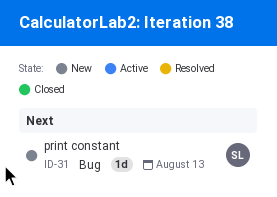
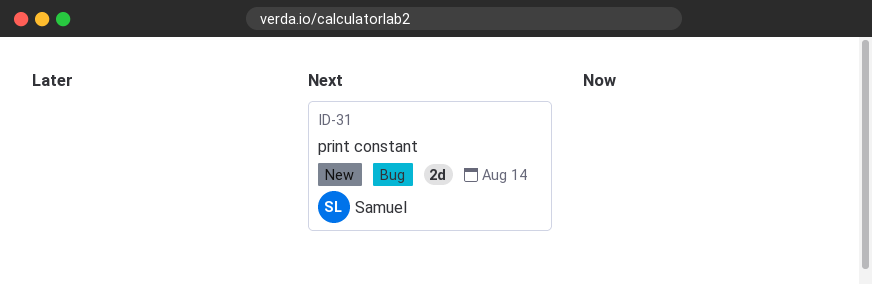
ID-31, estimate: 1d -> 2d
ID-31, due: Aug 13 -> Aug 14

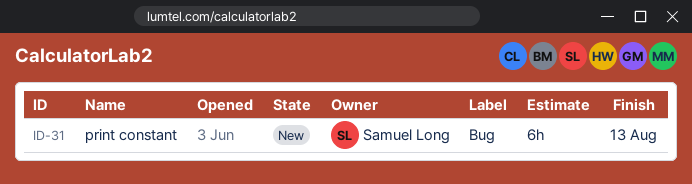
ID-31, estimate: 2d -> 6h
ID-31, due: Aug 14 -> Aug 13

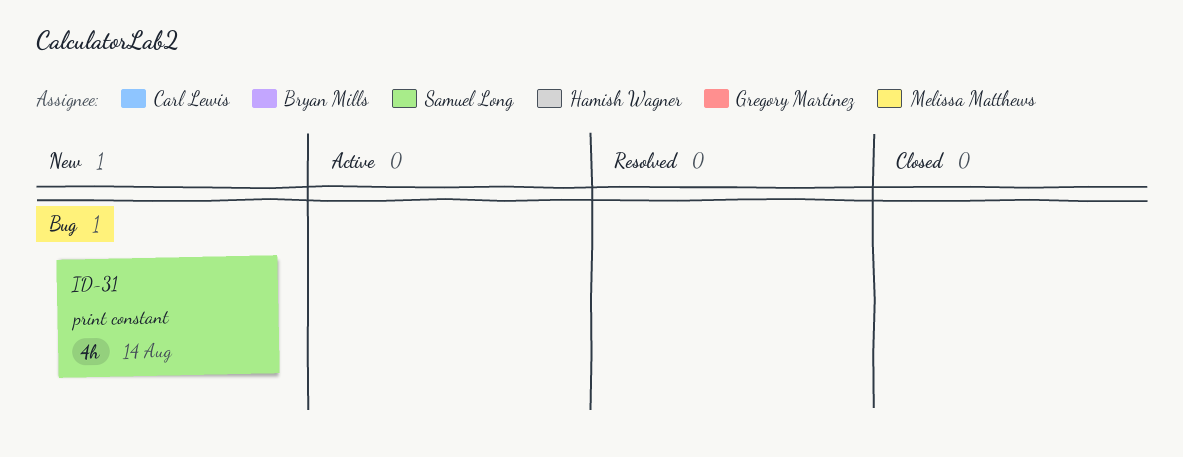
ID-31, estimate: 6h -> 4h
ID-31, due: Aug 13 -> Aug 14

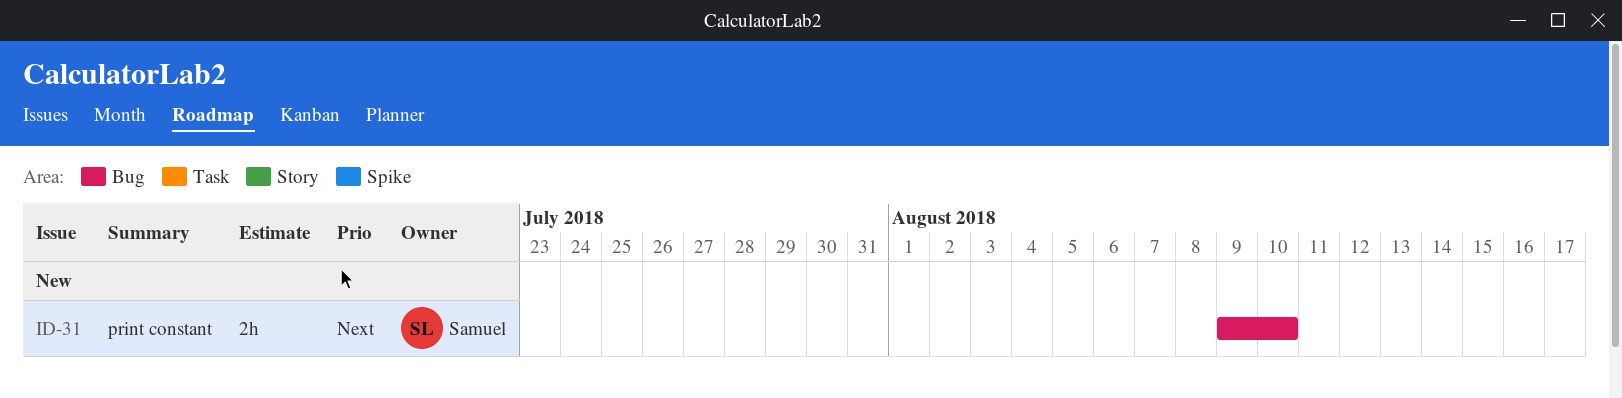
ID-31, estimate: 4h -> 2h
ID-31, due: Aug 14 -> Aug 10

